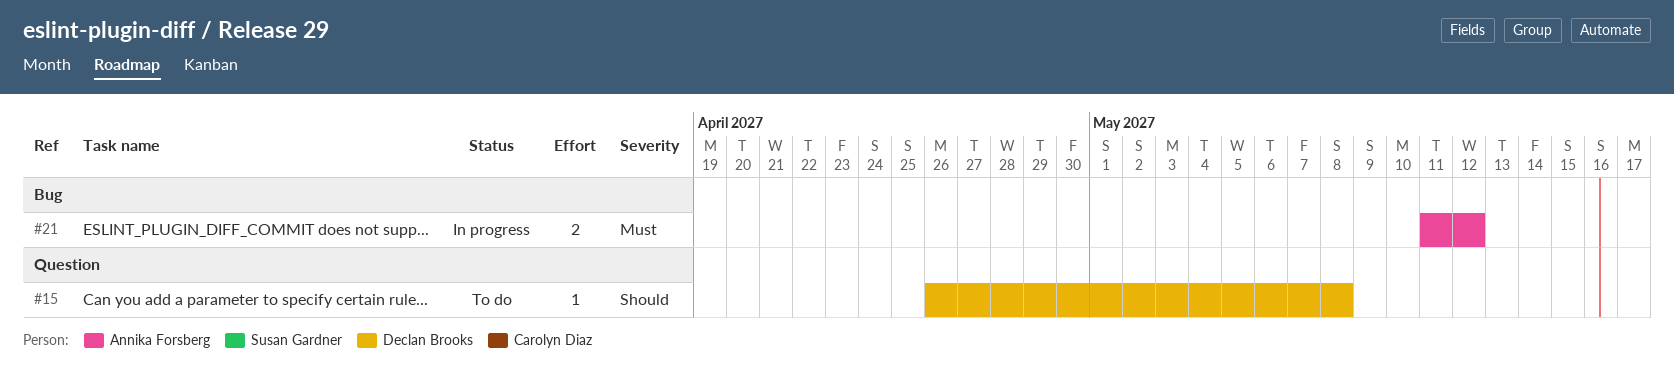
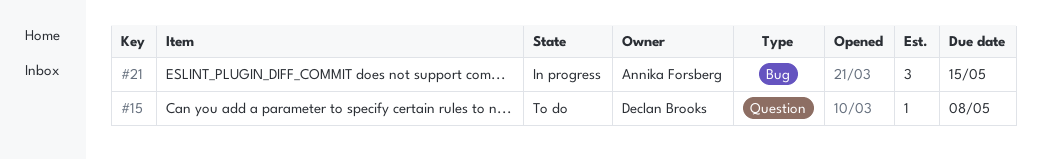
#21, estimate: 2 -> 3
#21, due: May 12 -> May 15

